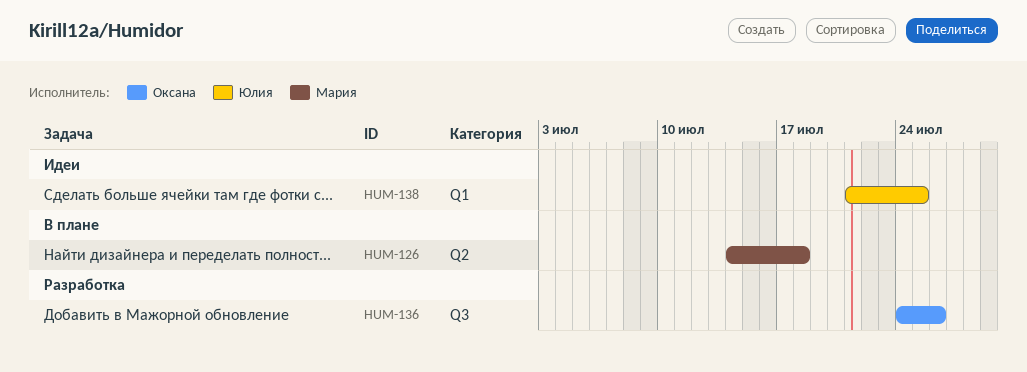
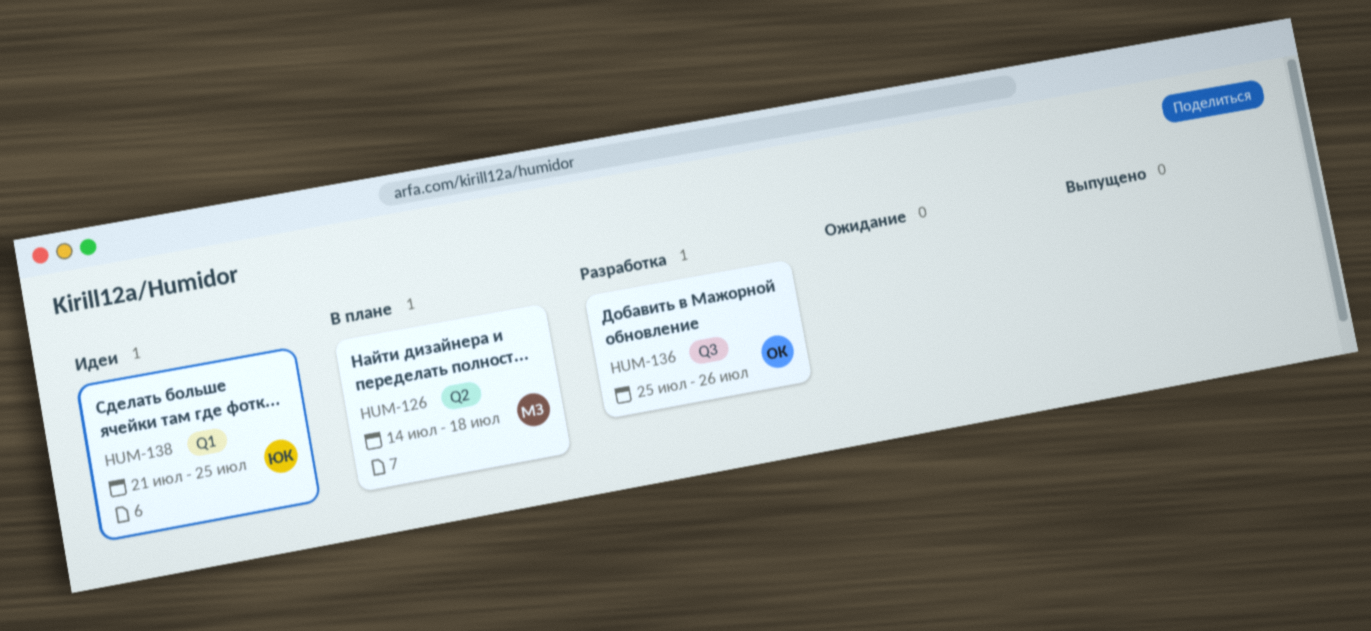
HUM-136, start: Jul 24 -> Jul 25

